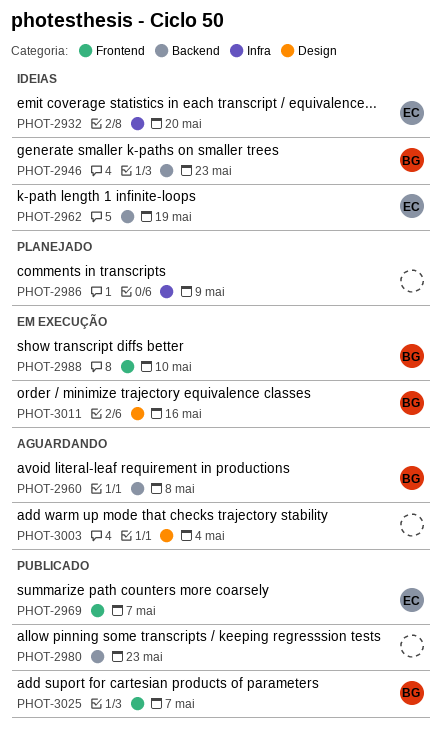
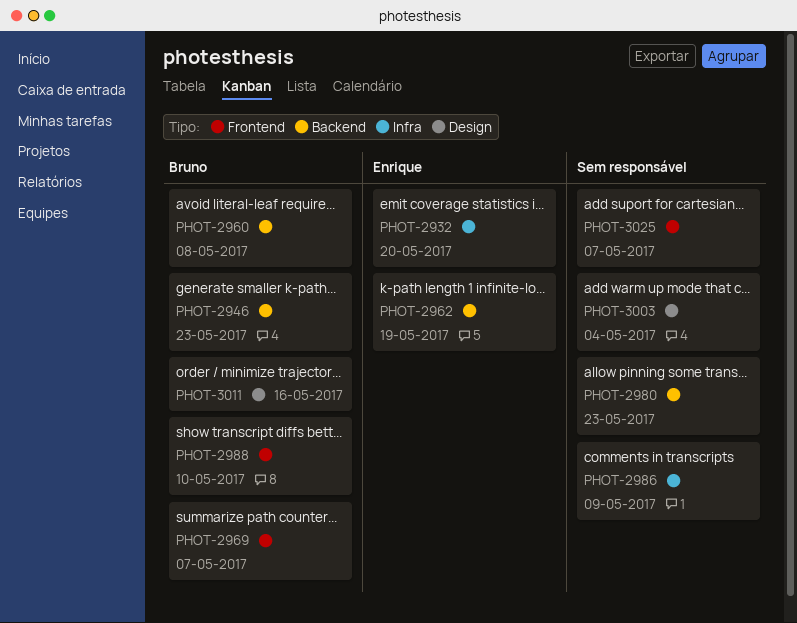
PHOT-2969, owner: Enrique -> Bruno
PHOT-3025, owner: Bruno -> none

